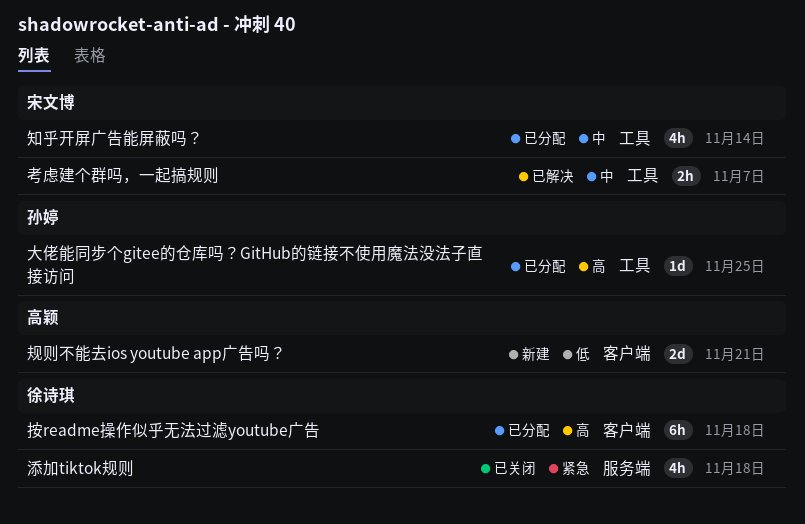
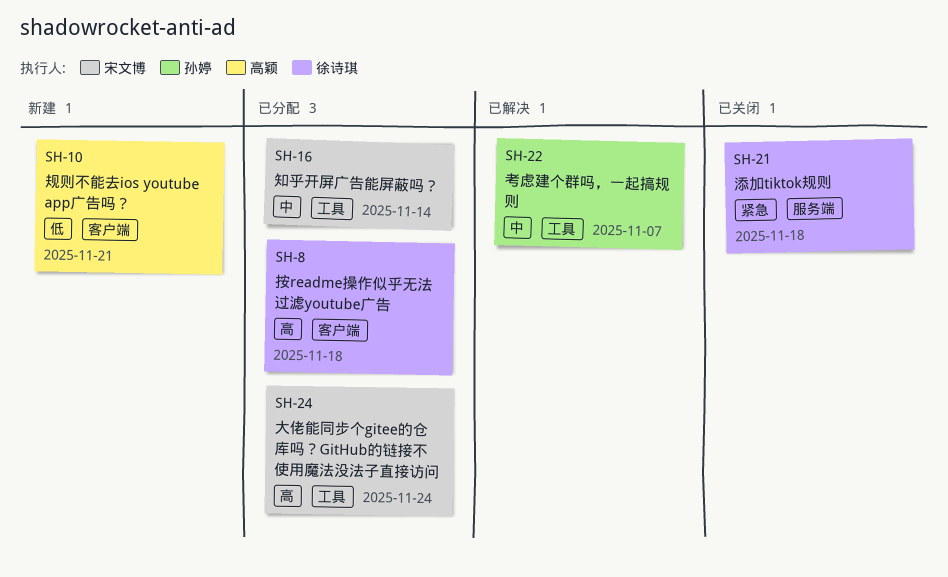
大佬能同步个gitee的仓库吗？GitHub的链接不使用魔法没法子直接访问, owner: 孙婷 -> 宋文博
大佬能同步个gitee的仓库吗？GitHub的链接不使用魔法没法子直接访问, due: Nov 25 -> Nov 24
考虑建个群吗，一起搞规则, owner: 宋文博 -> 孙婷

